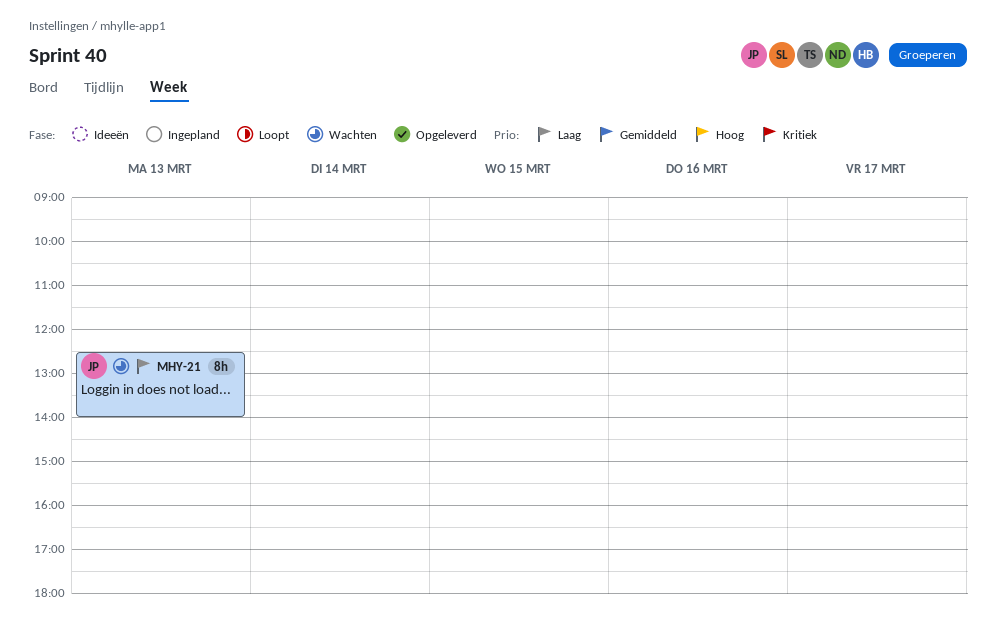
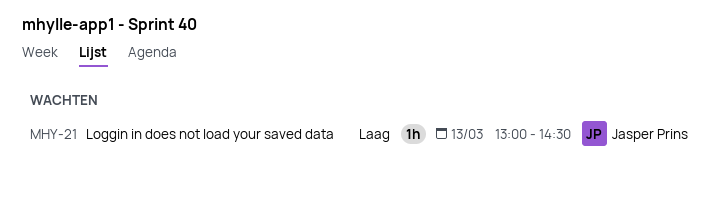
MHY-21, estimate: 8h -> 1h
MHY-21, begins: 12:30 -> 13:00
MHY-21, ends: 14:00 -> 14:30

